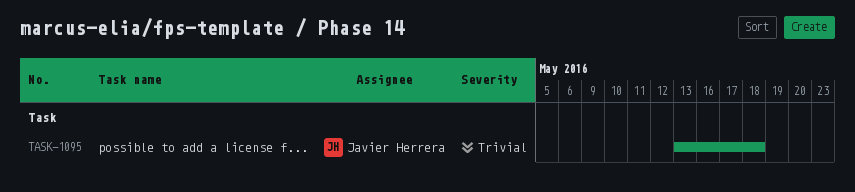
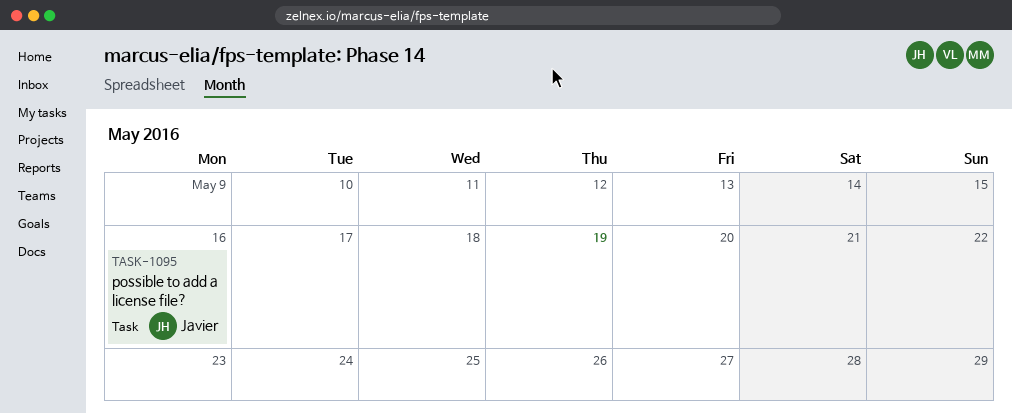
TASK-1095, due: May 18 -> May 16

